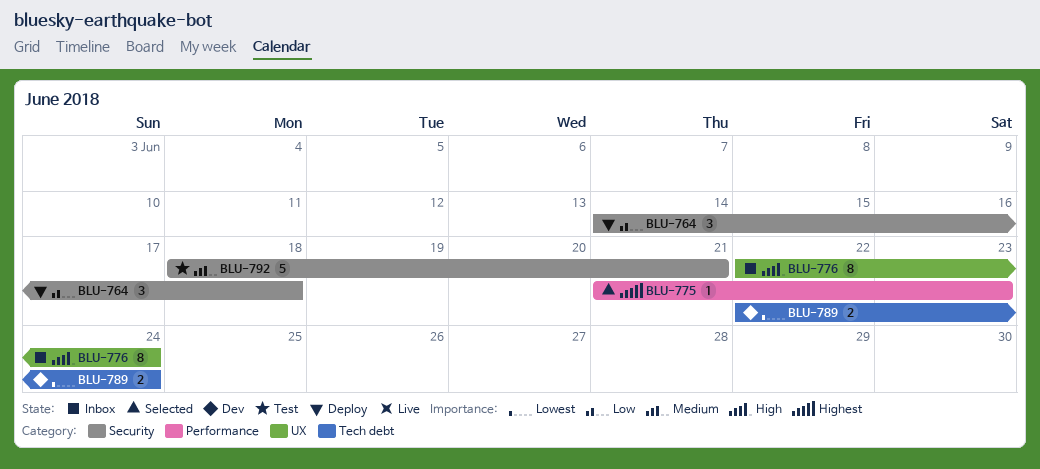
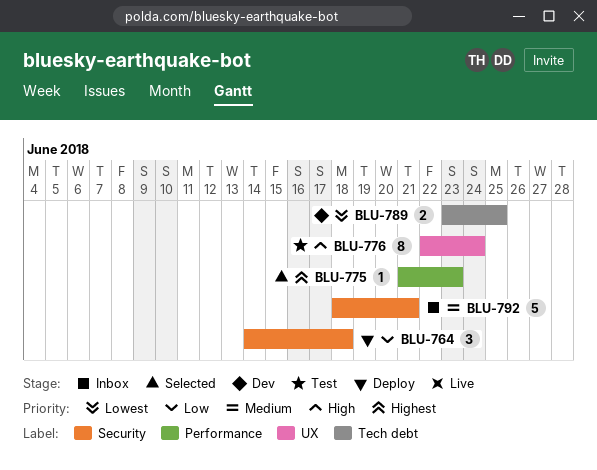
BLU-776, status: Inbox -> Test
BLU-789, start: Jun 22 -> Jun 23
BLU-789, due: Jun 24 -> Jun 25
BLU-792, status: Test -> Inbox

